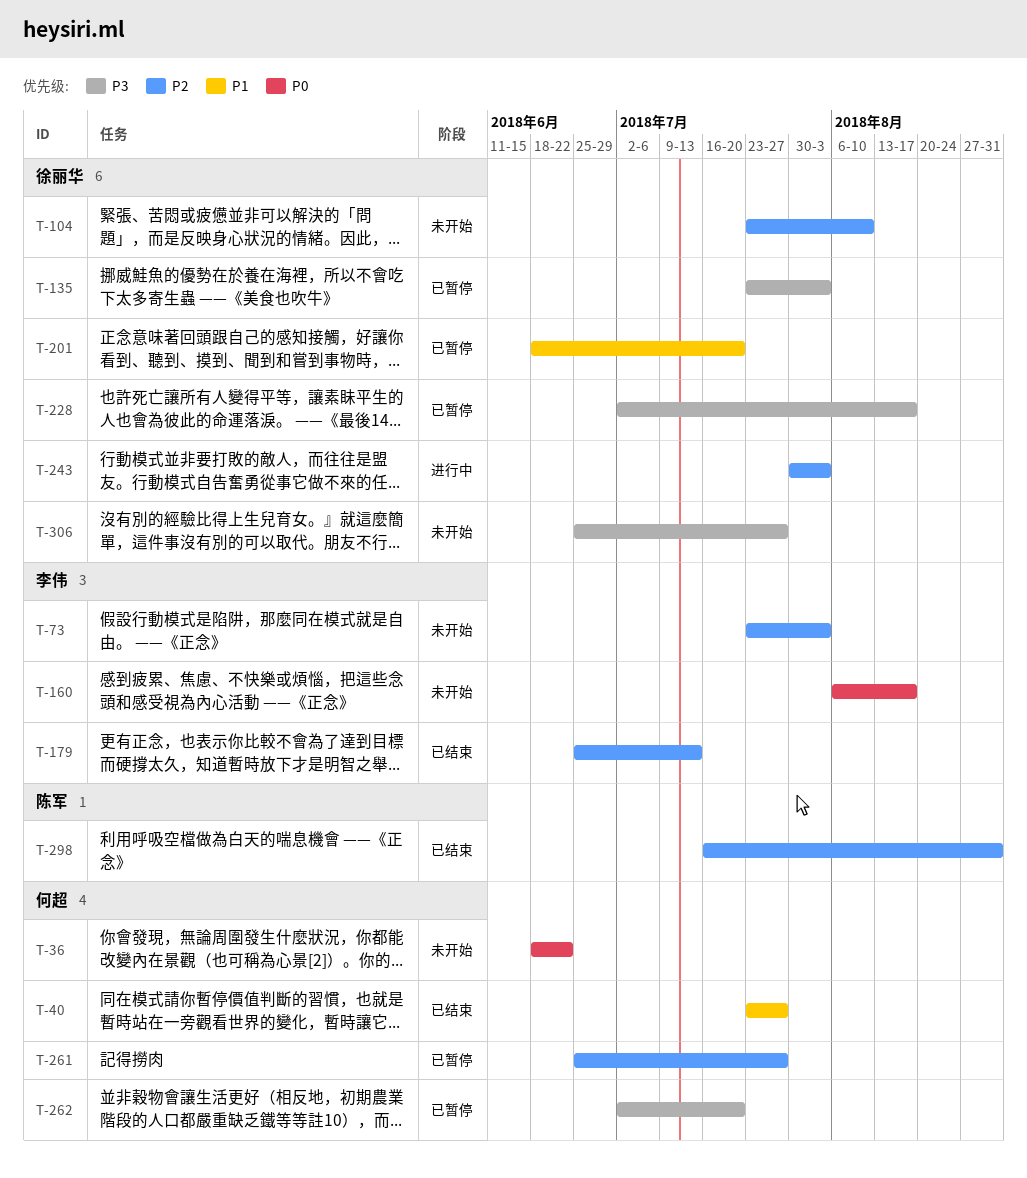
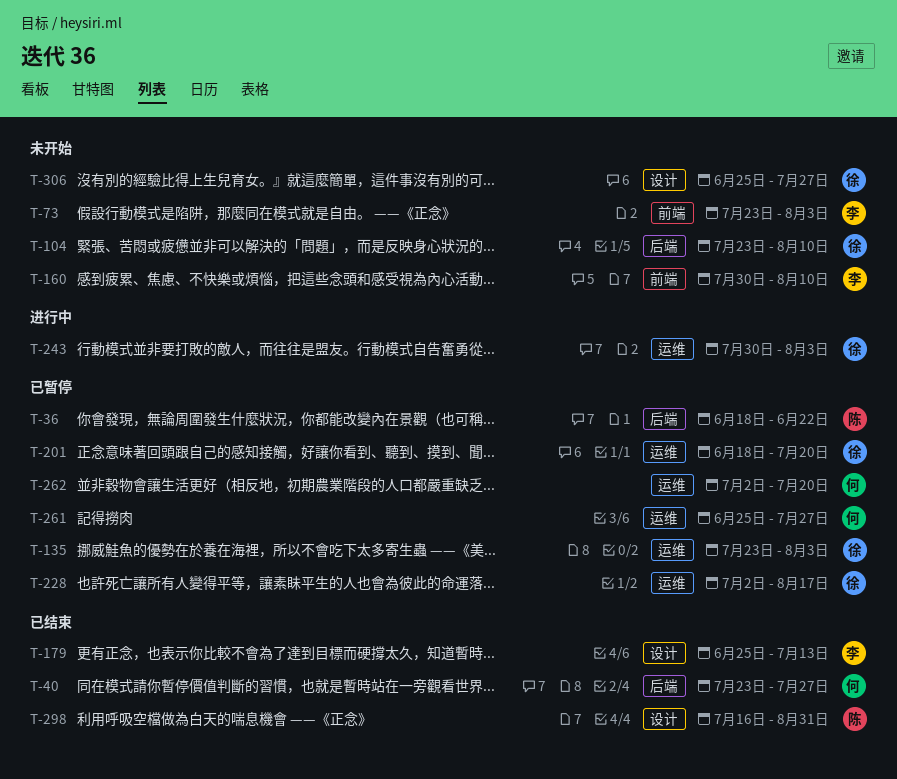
T-36, status: 未开始 -> 已暂停
T-36, owner: 何超 -> 陈军
T-160, start: Aug 6 -> Jul 30
T-160, due: Aug 17 -> Aug 10

